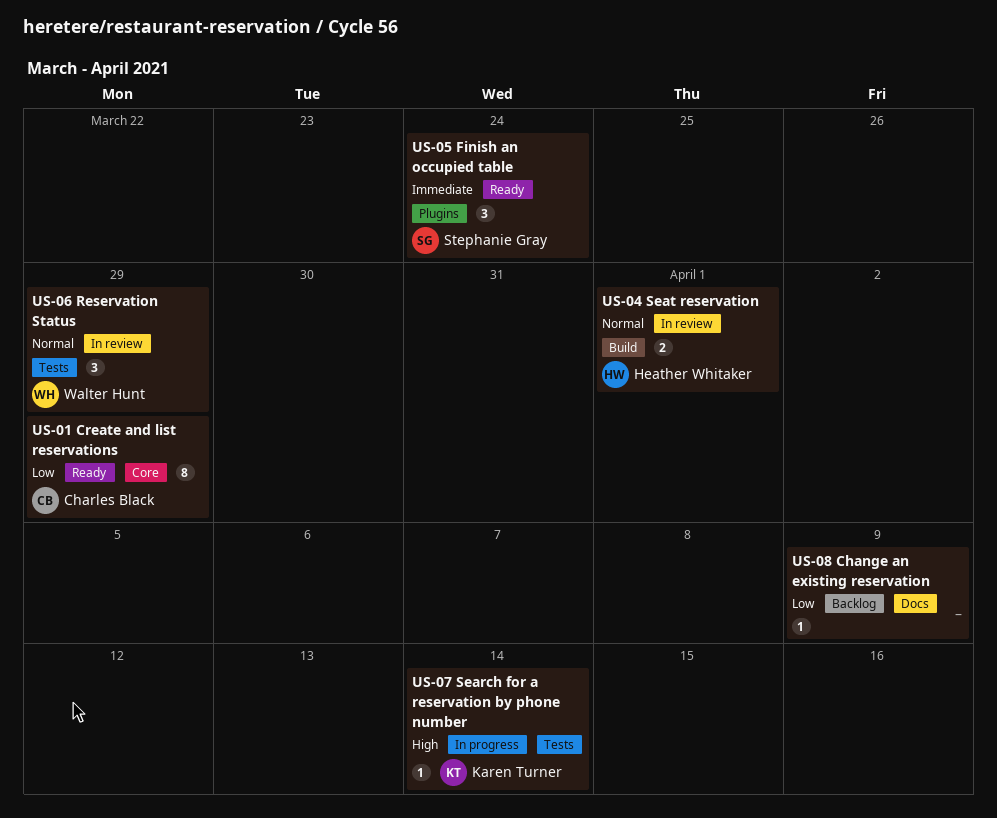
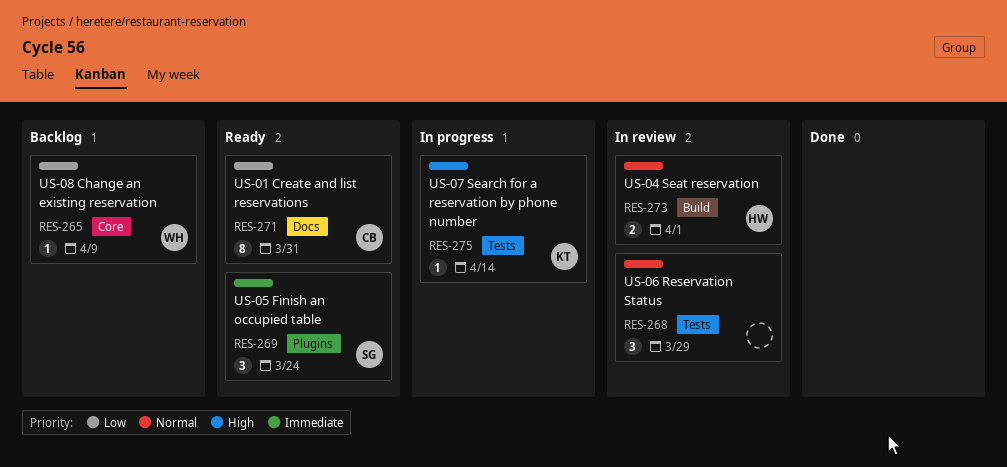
US-01 Create and list reservations, label: Core -> Docs
US-01 Create and list reservations, due: Mar 29 -> Mar 31
US-06 Reservation Status, owner: Walter Hunt -> none
US-08 Change an existing reservation, owner: none -> Walter Hunt
US-08 Change an existing reservation, label: Docs -> Core

